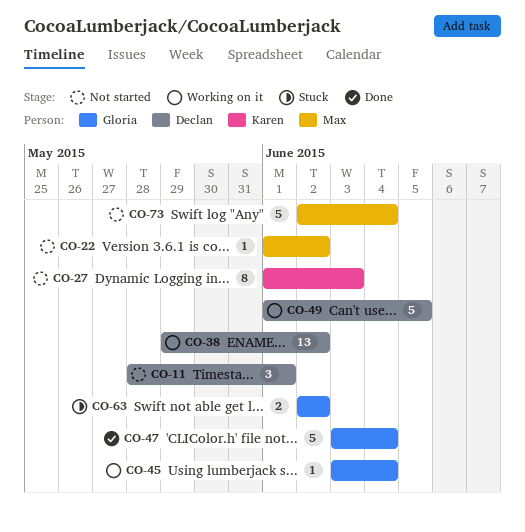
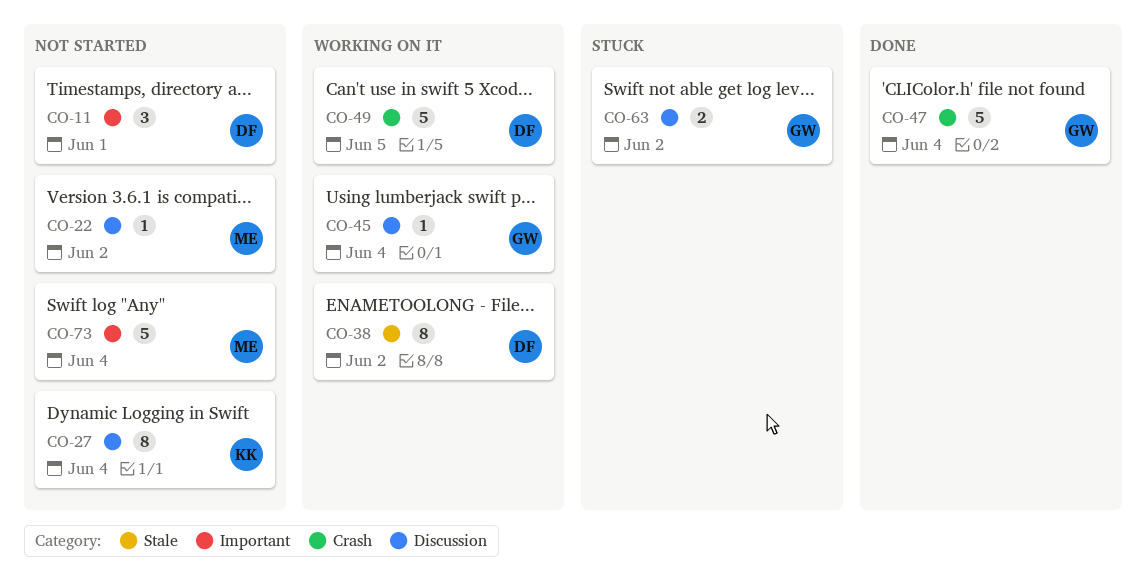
CO-27, due: Jun 3 -> Jun 4
CO-38, estimate: 13 -> 8

